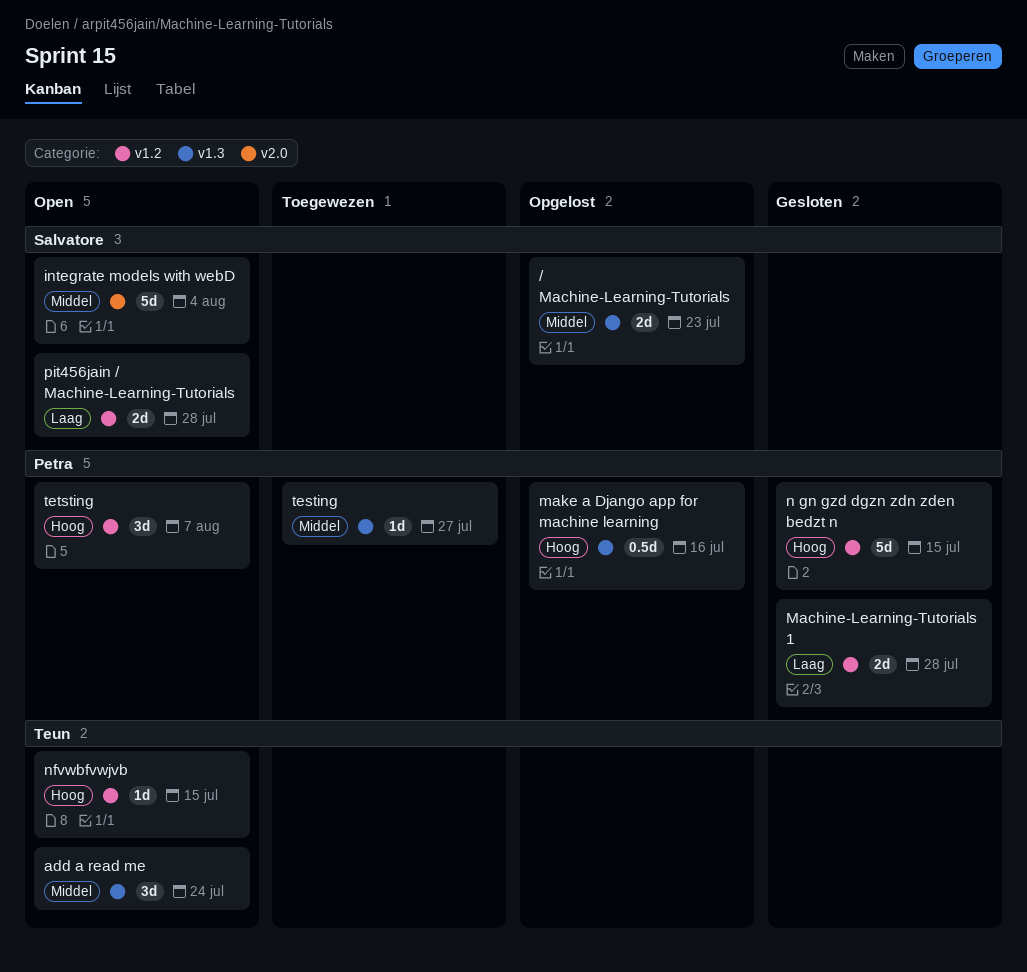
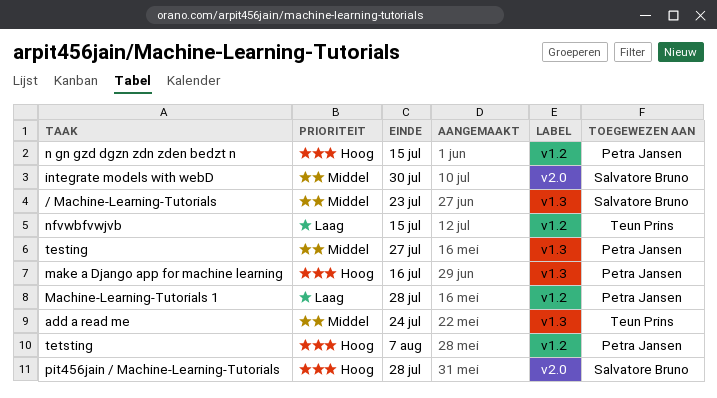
integrate models with webD, due: Aug 4 -> Jul 30
nfvwbfvwjvb, priority: Hoog -> Laag
pit456jain / Machine-Learning-Tutorials, priority: Laag -> Hoog
pit456jain / Machine-Learning-Tutorials, label: v1.2 -> v2.0

